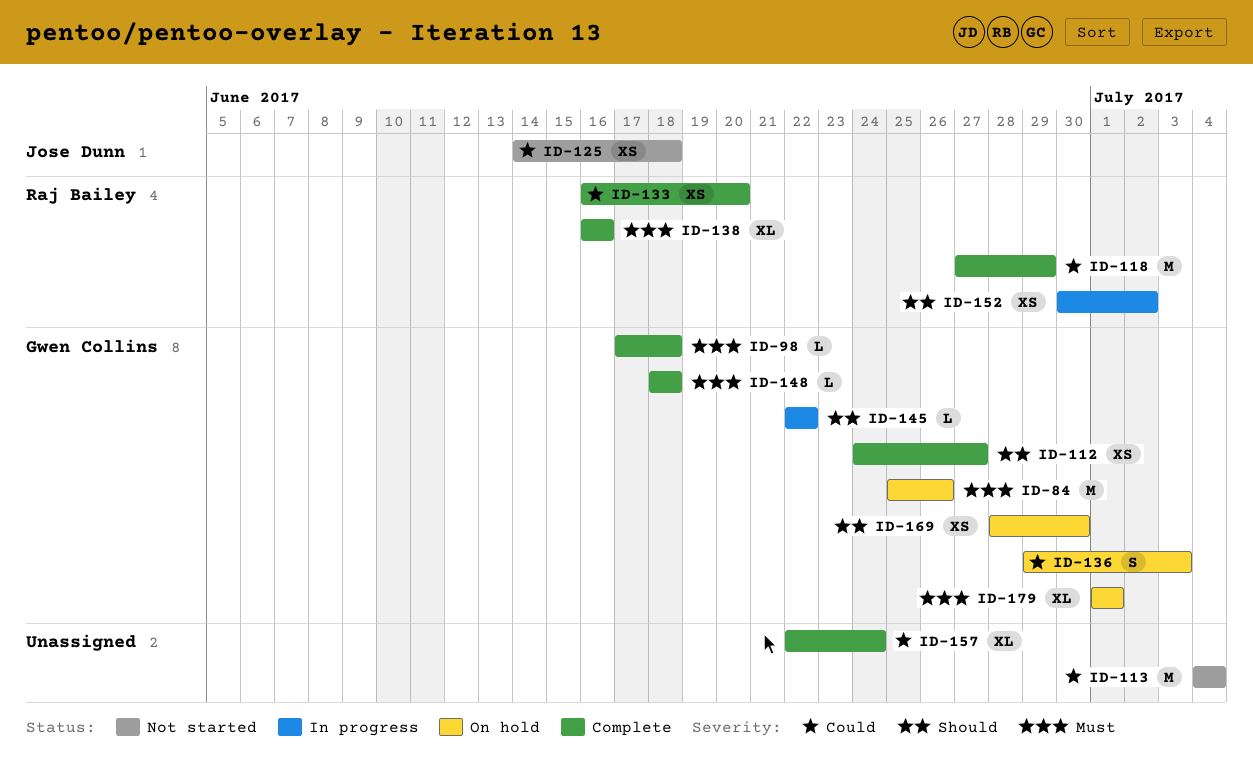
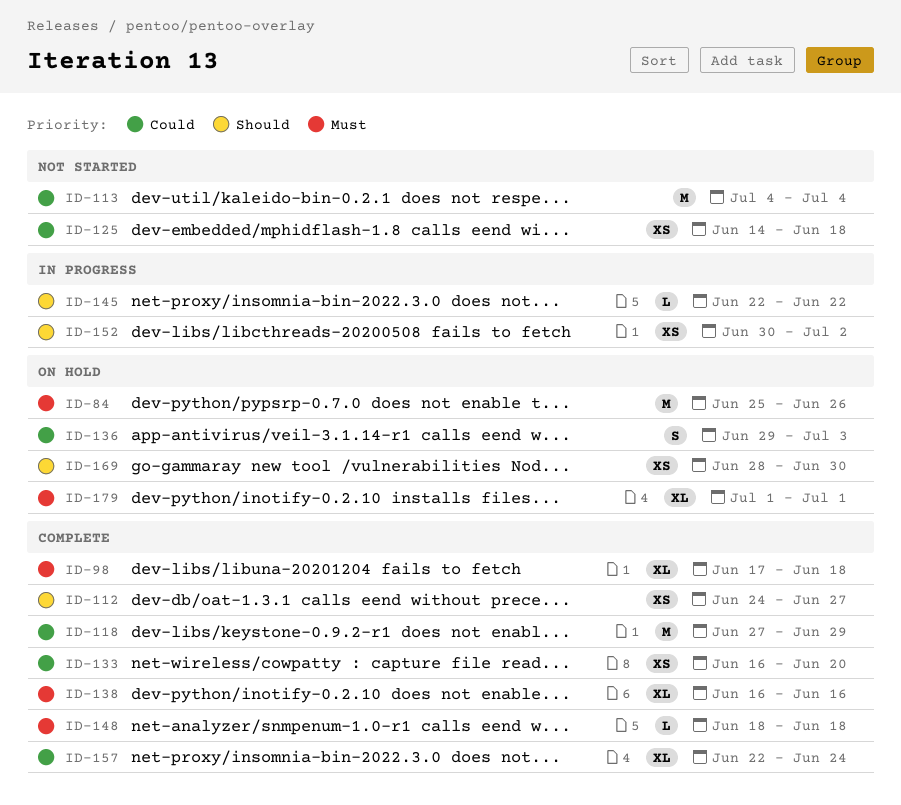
ID-98, estimate: L -> XL

